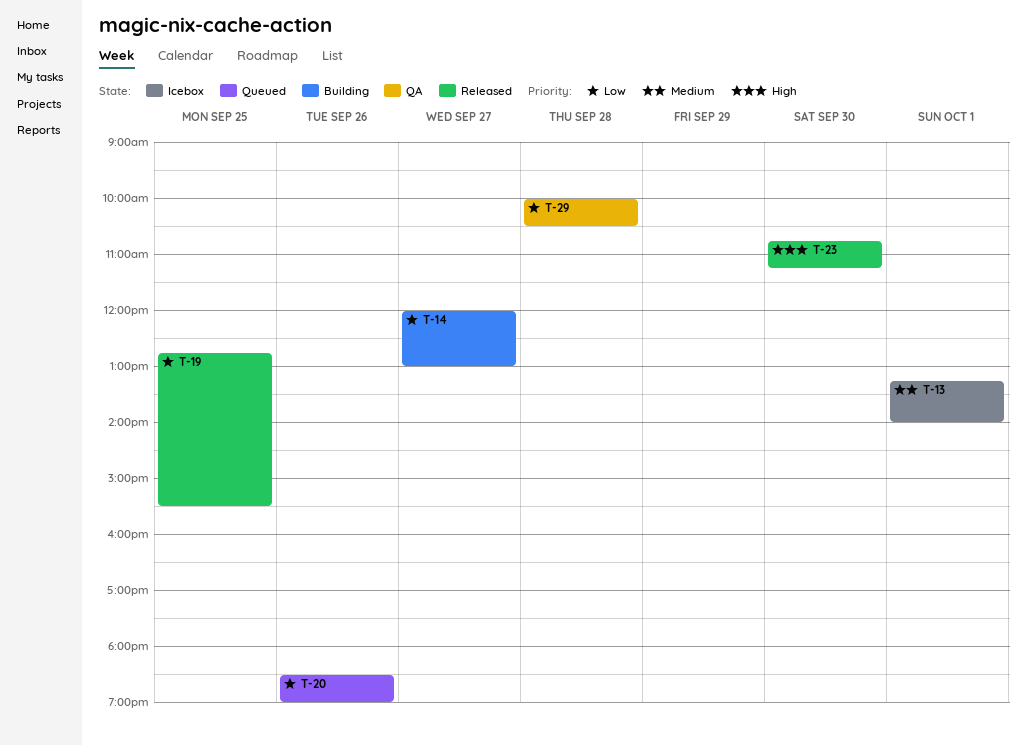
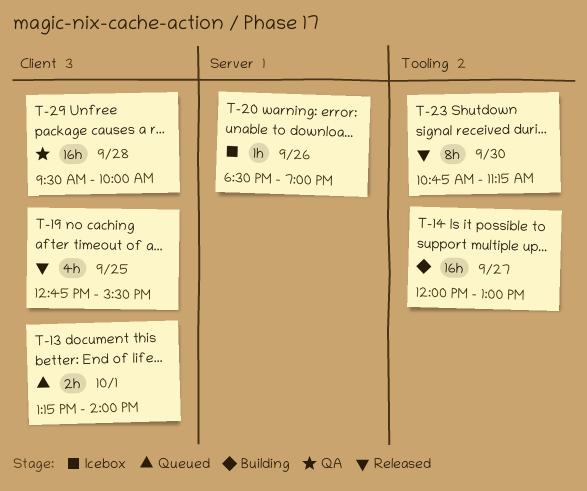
T-13, status: Icebox -> Queued
T-20, status: Queued -> Icebox
T-29, begins: 10:00 -> 09:30
T-29, ends: 10:30 -> 10:00

